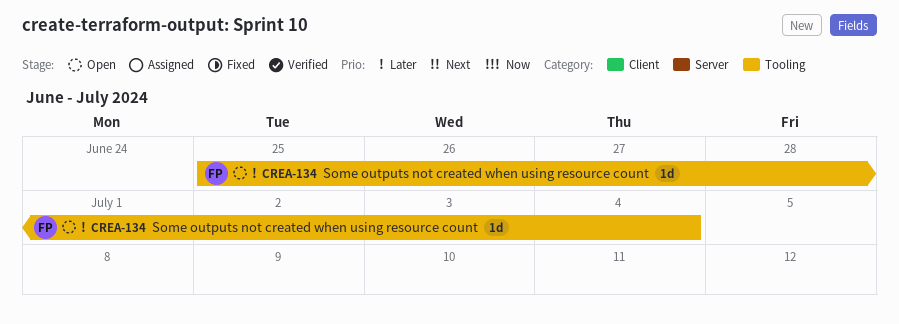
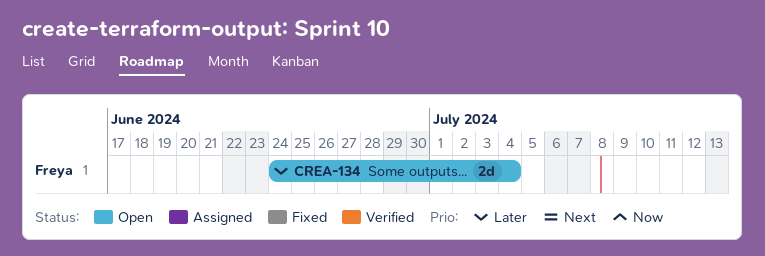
CREA-134, estimate: 1d -> 2d
CREA-134, start: Jun 25 -> Jun 24

